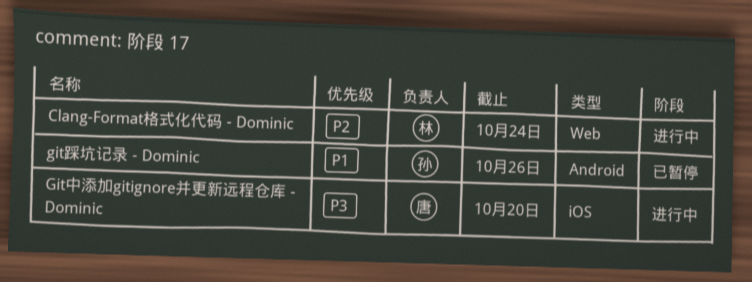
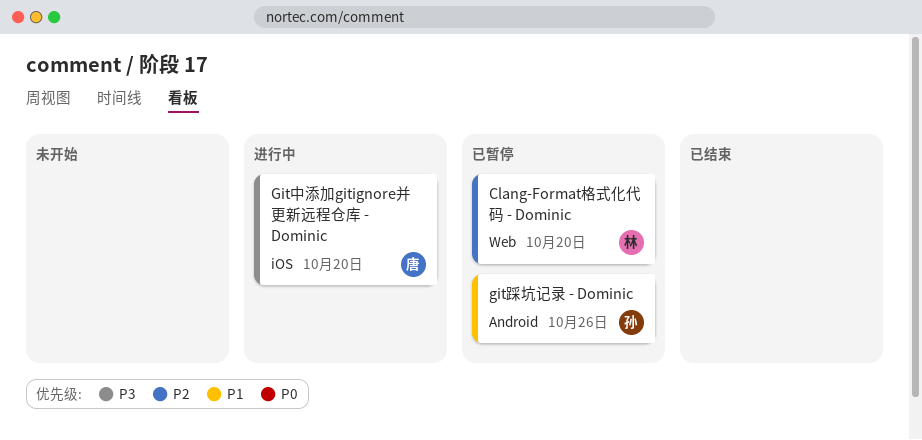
Clang-Format格式化代码 - Dominic, status: 进行中 -> 已暂停
Clang-Format格式化代码 - Dominic, due: Oct 24 -> Oct 20

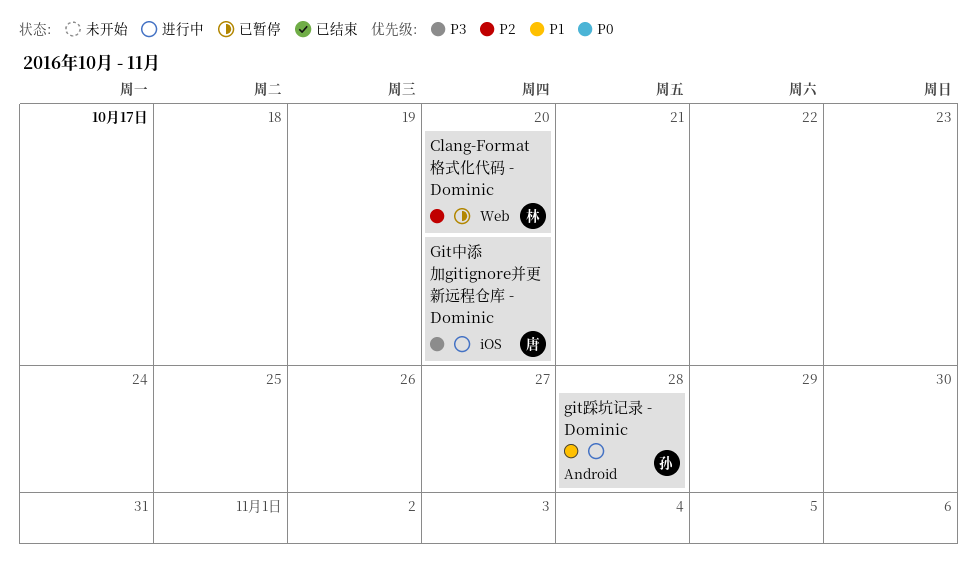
git踩坑记录 - Dominic, status: 已暂停 -> 进行中
git踩坑记录 - Dominic, due: Oct 26 -> Oct 28

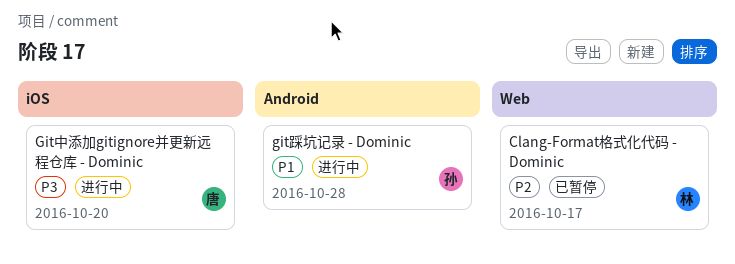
Clang-Format格式化代码 - Dominic, due: Oct 20 -> Oct 17

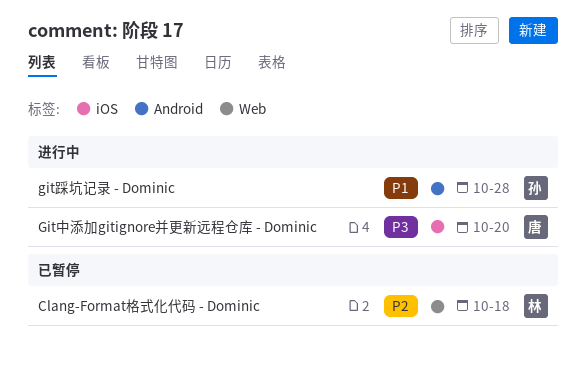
Clang-Format格式化代码 - Dominic, due: Oct 17 -> Oct 18

